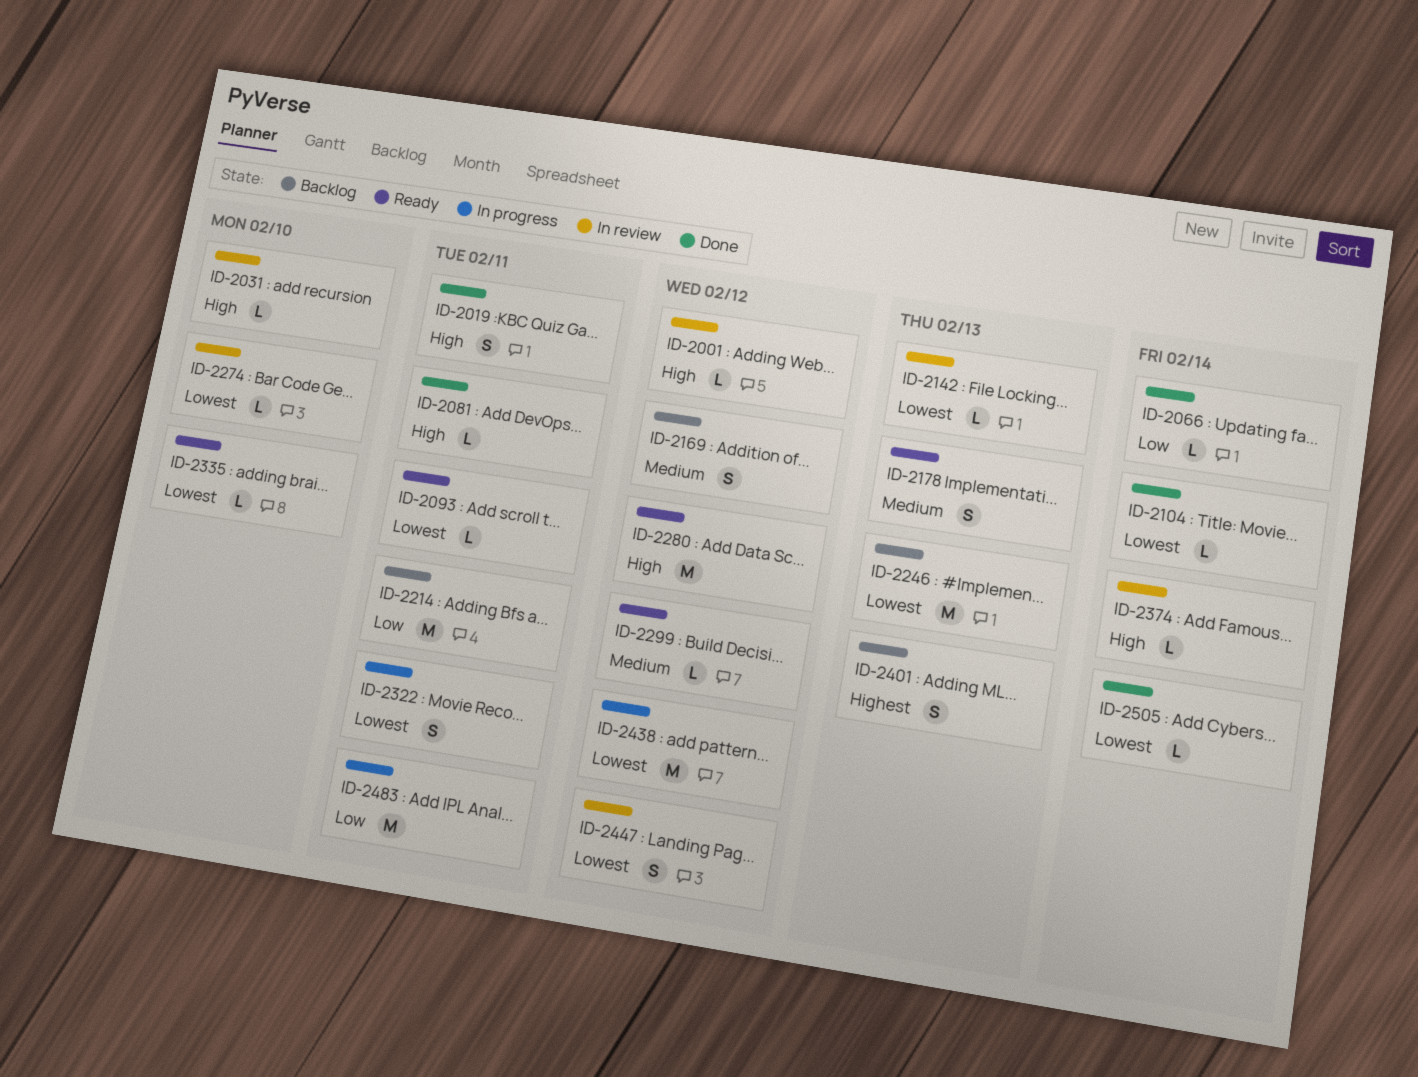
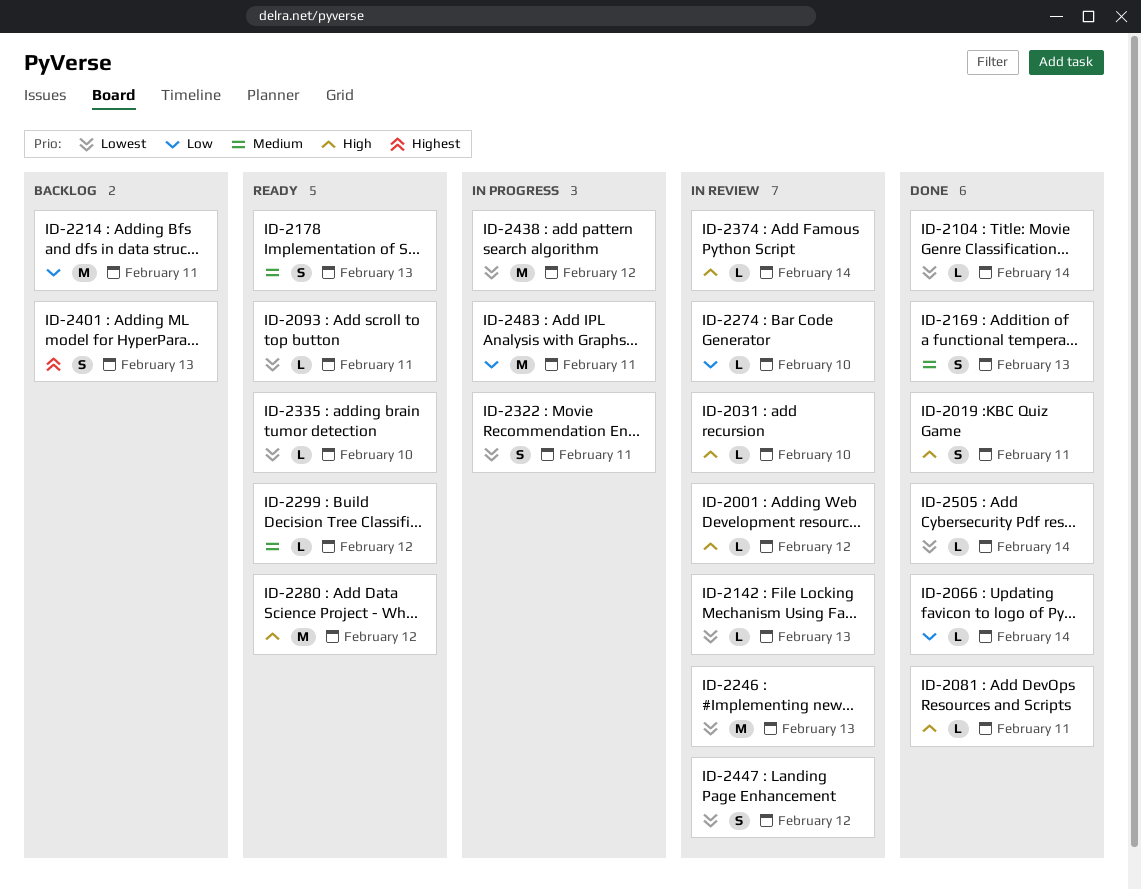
ID-2169, status: Backlog -> Done
ID-2169, due: Feb 12 -> Feb 13
ID-2246, status: Backlog -> In review
ID-2274, priority: Lowest -> Low

